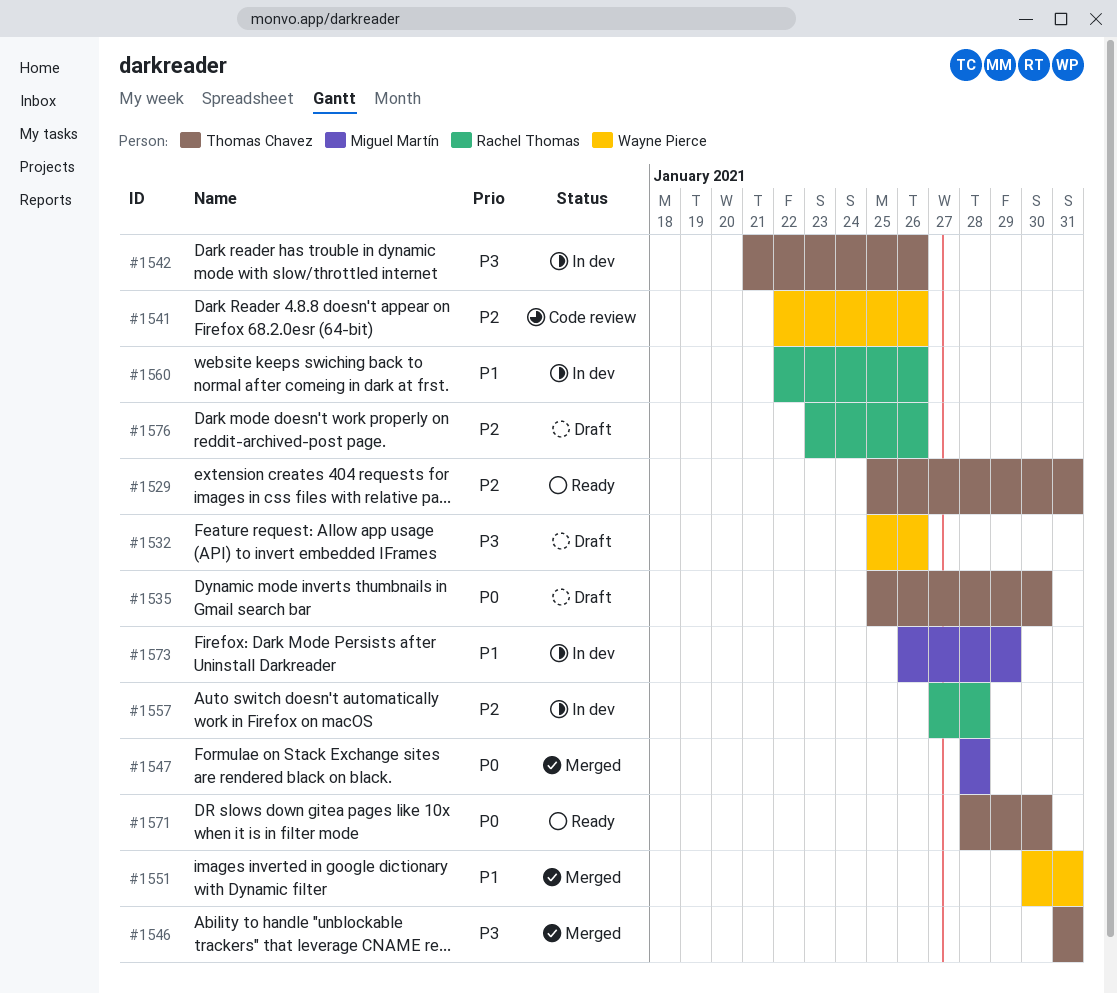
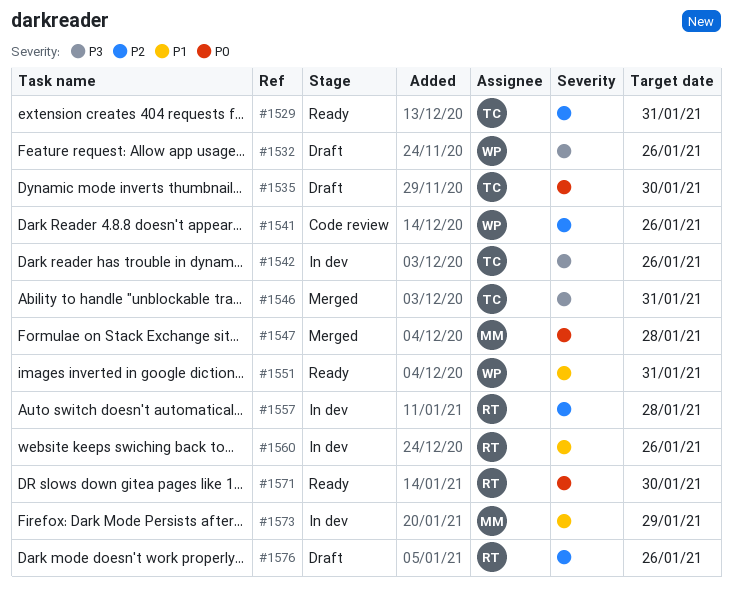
#1551, status: Merged -> Ready
#1571, owner: Thomas Chavez -> Rachel Thomas

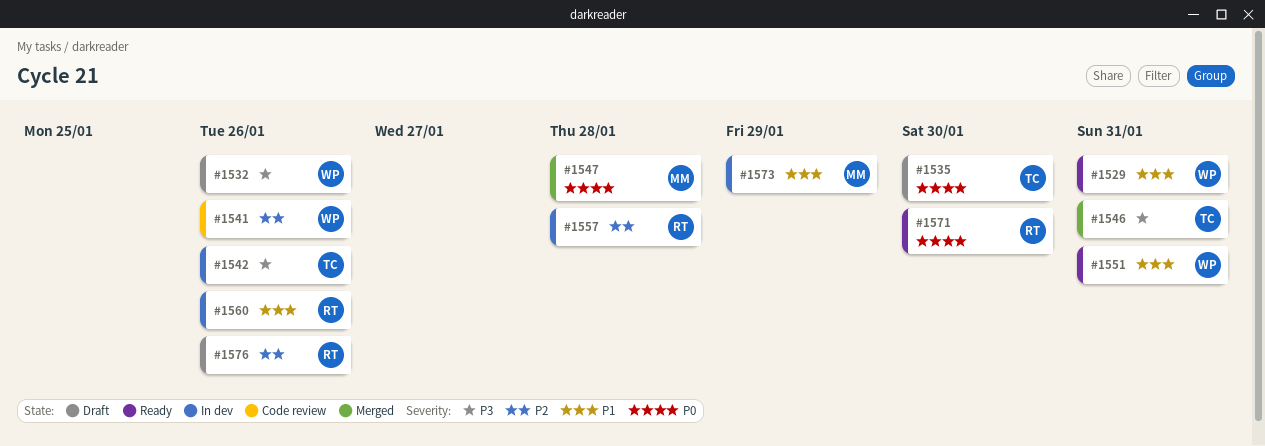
#1529, owner: TC -> WP
#1529, priority: P2 -> P1

